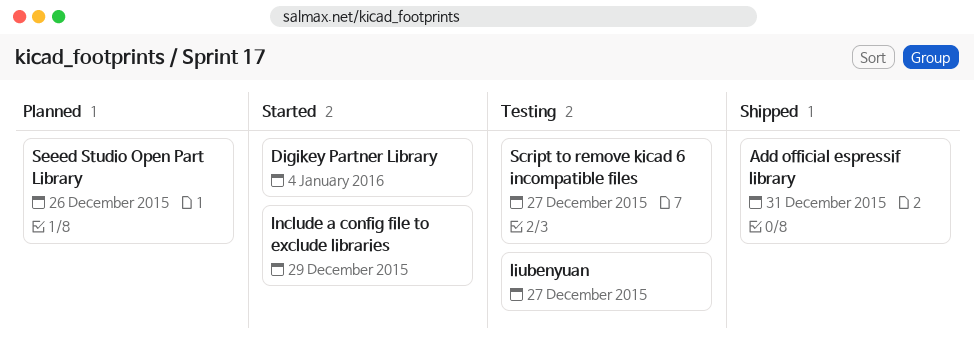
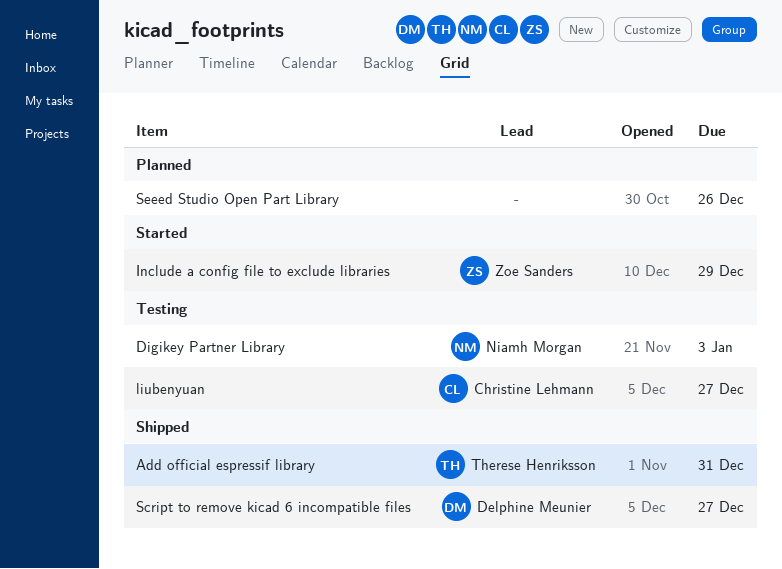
Digikey Partner Library, status: Started -> Testing
Digikey Partner Library, due: Jan 4 -> Jan 3
Script to remove kicad 6 incompatible files, status: Testing -> Shipped

